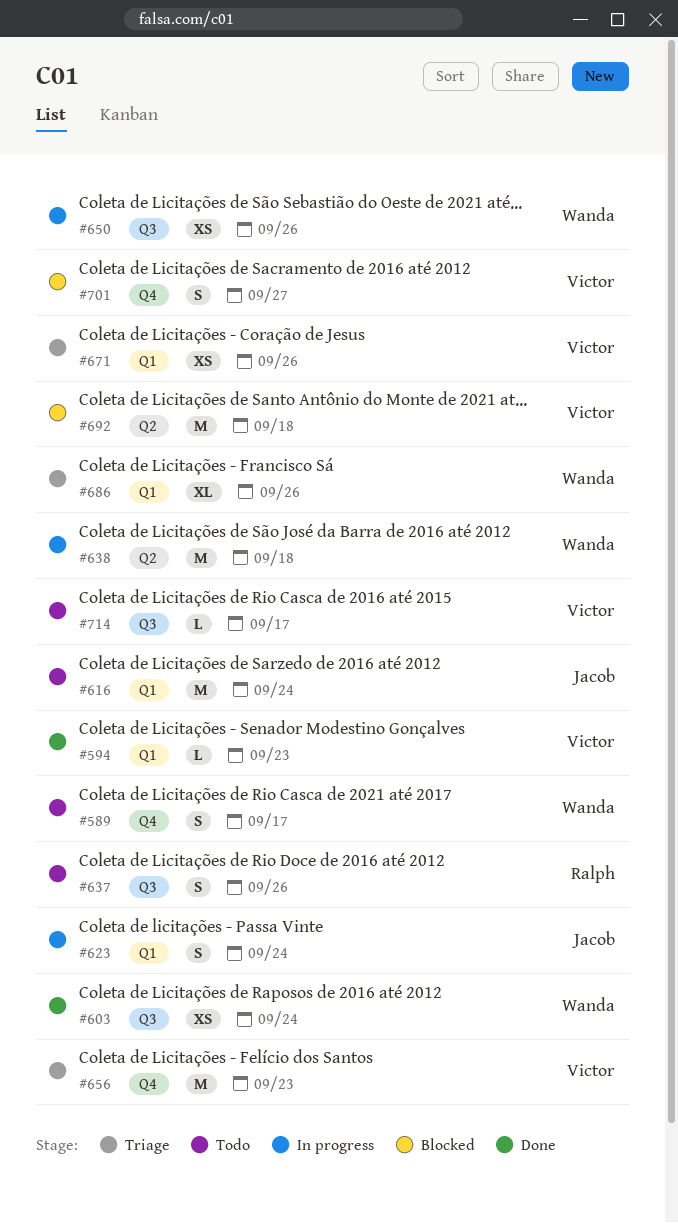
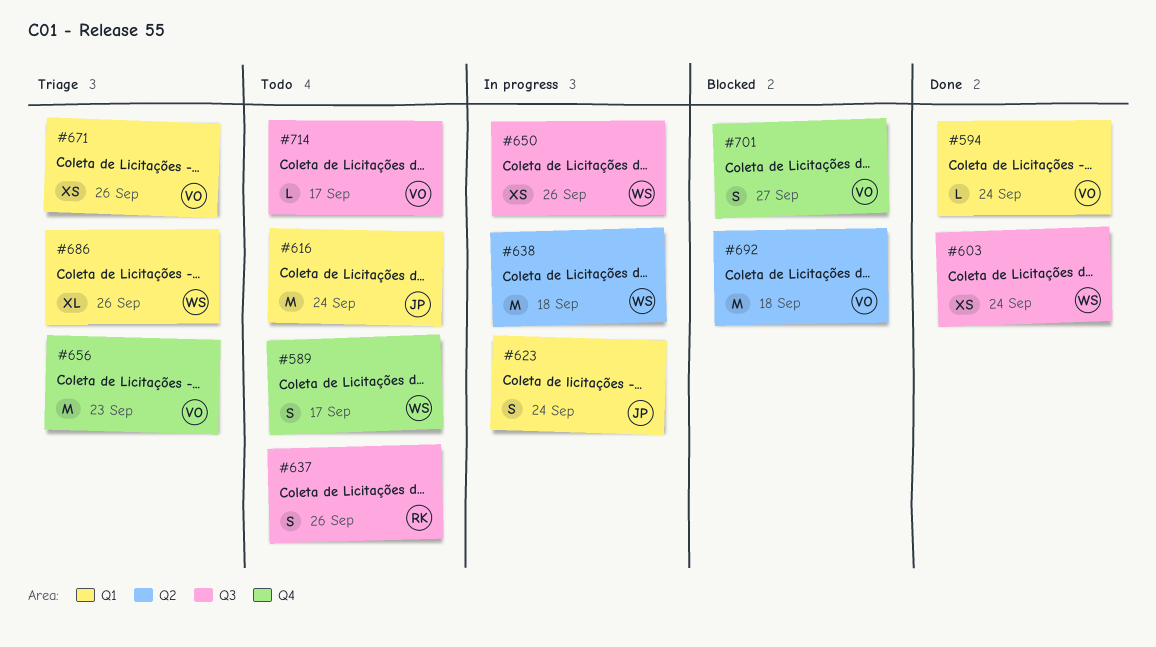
#594, due: Sep 23 -> Sep 24

